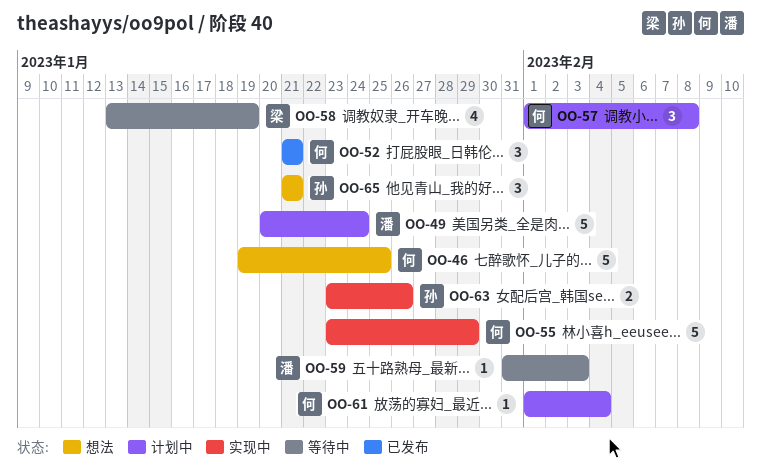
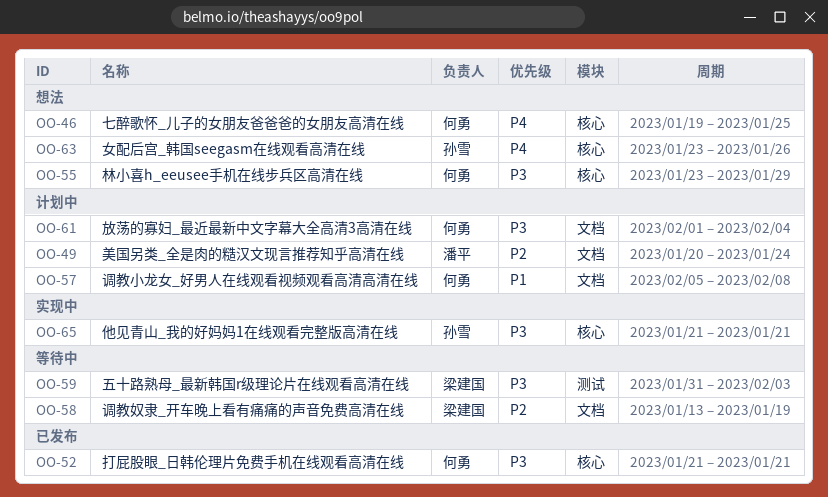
OO-55, status: 实现中 -> 想法
OO-57, start: Feb 1 -> Feb 5
OO-59, owner: 潘平 -> 梁建国
OO-63, status: 实现中 -> 想法
OO-65, status: 想法 -> 实现中

